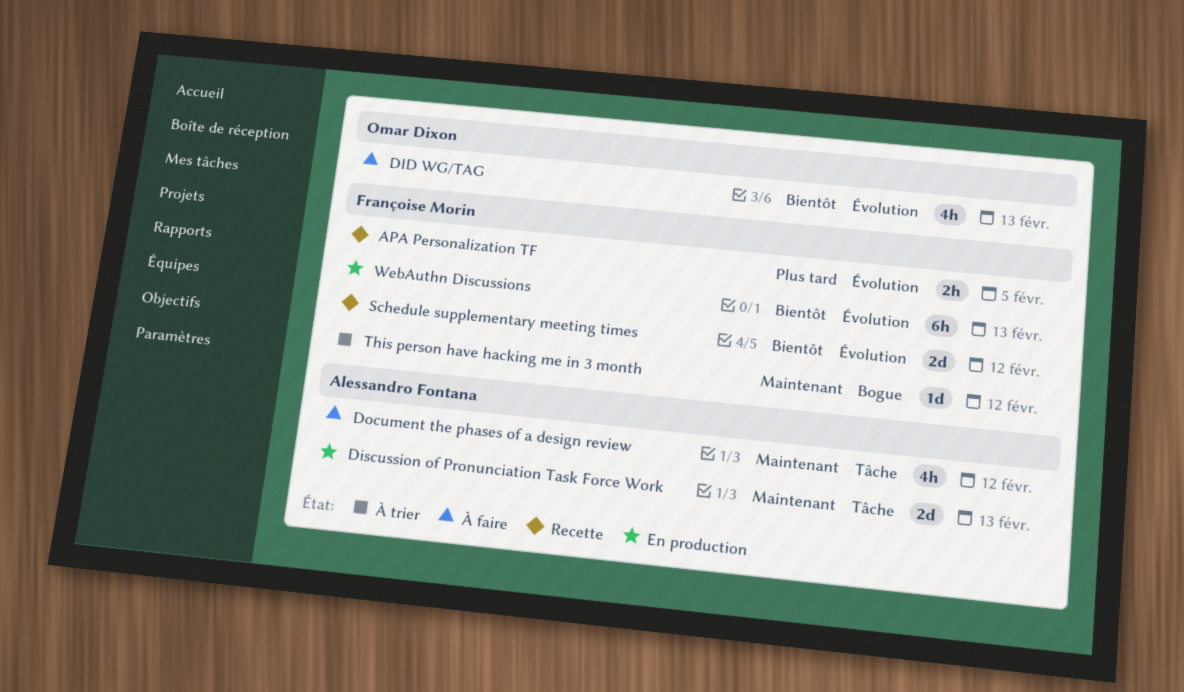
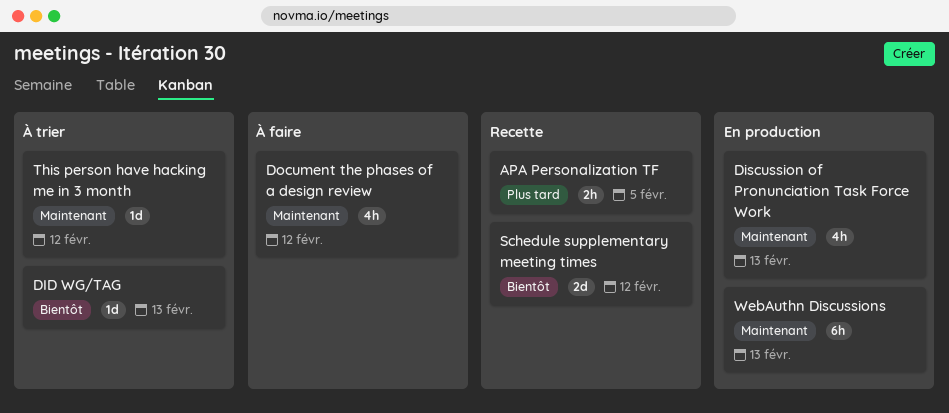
DID WG/TAG, status: À faire -> À trier
DID WG/TAG, estimate: 4h -> 1d
Discussion of Pronunciation Task Force Work, estimate: 2d -> 4h
WebAuthn Discussions, priority: Bientôt -> Maintenant

